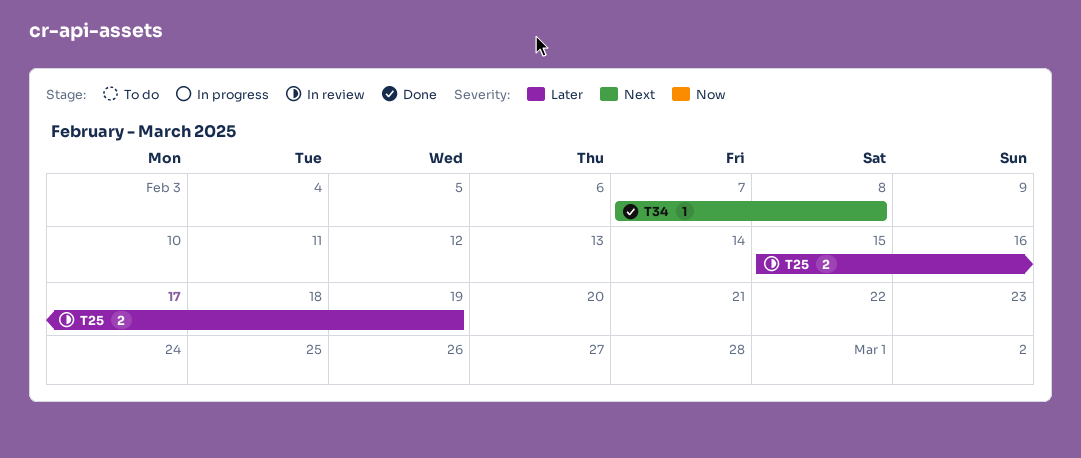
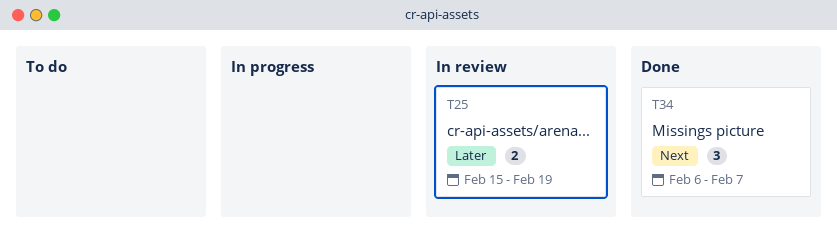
T34, estimate: 1 -> 3
T34, start: Feb 7 -> Feb 6
T34, due: Feb 8 -> Feb 7

